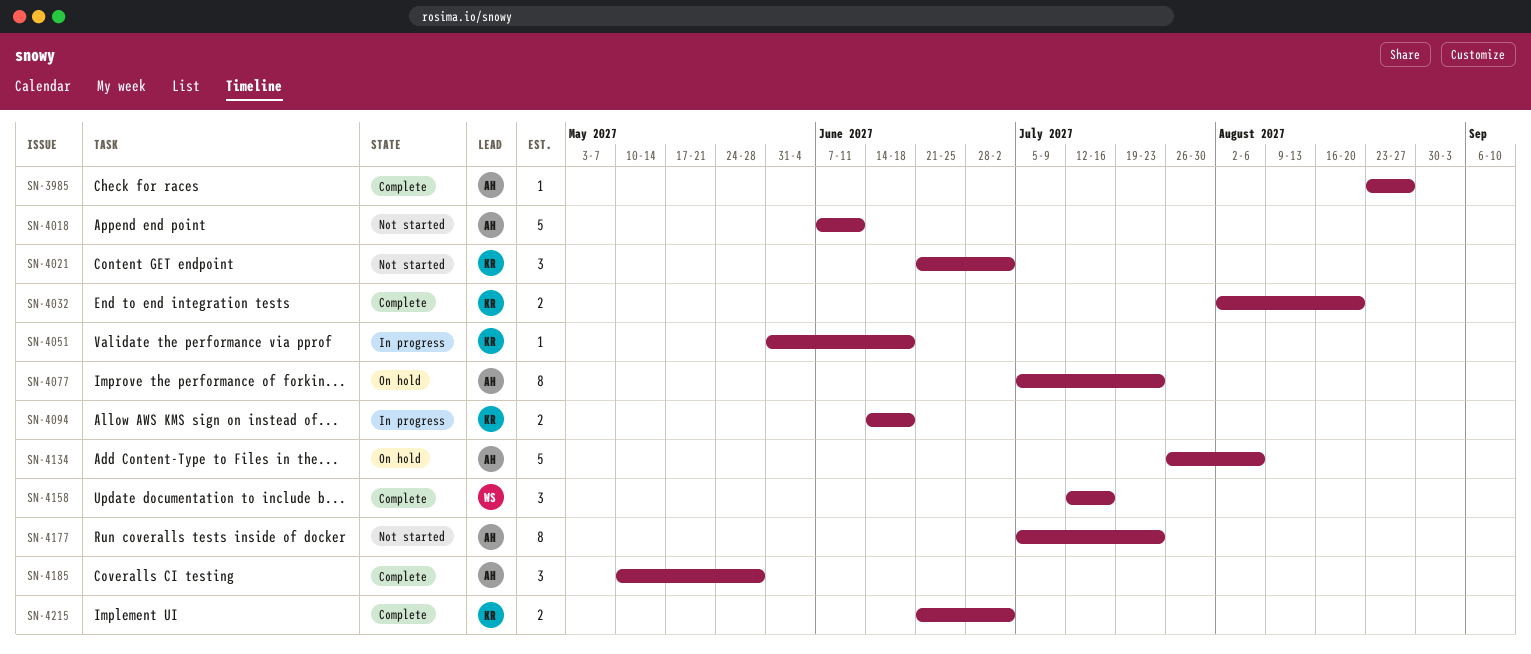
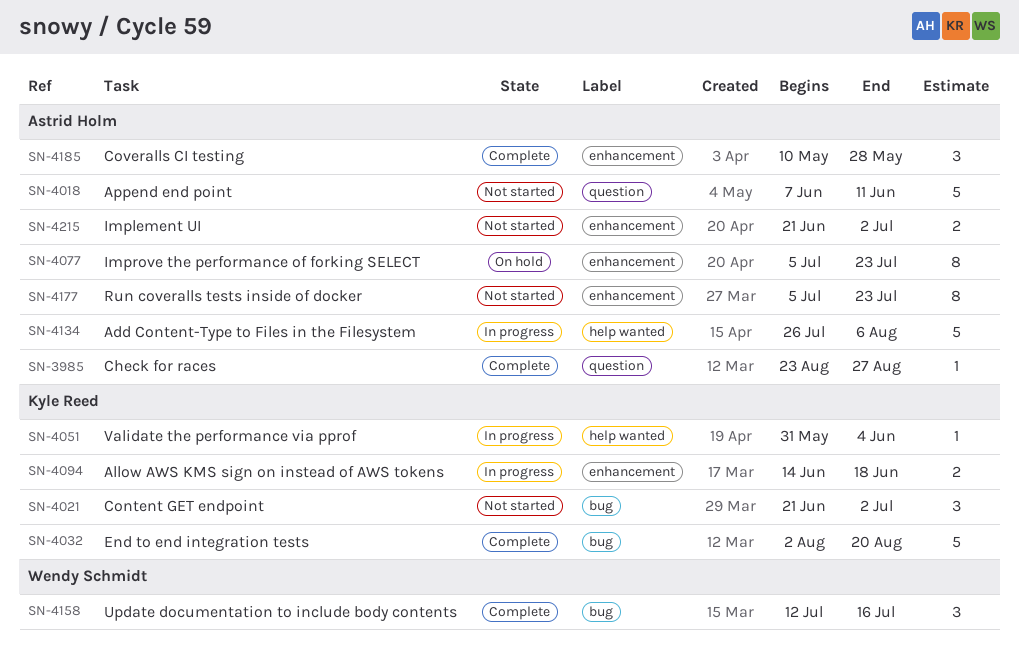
SN-4032, estimate: 2 -> 5
SN-4051, due: Jun 18 -> Jun 4
SN-4134, status: On hold -> In progress
SN-4215, status: Complete -> Not started
SN-4215, owner: Kyle Reed -> Astrid Holm

